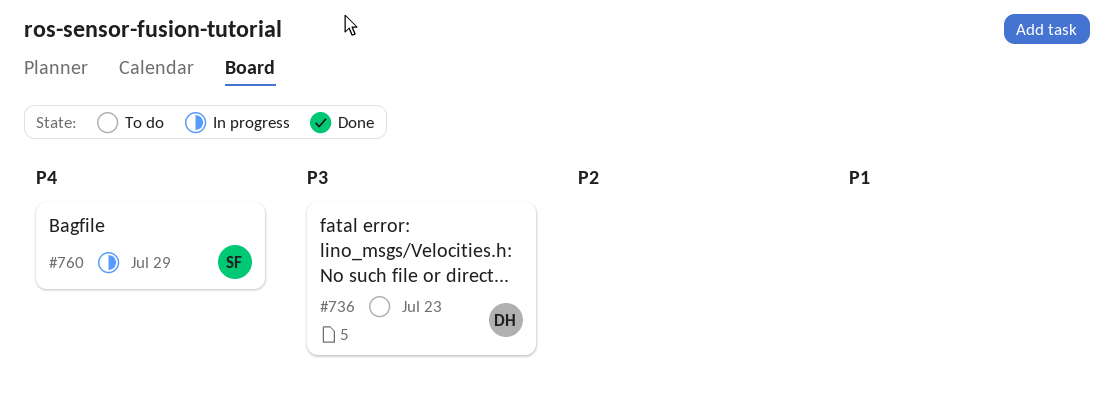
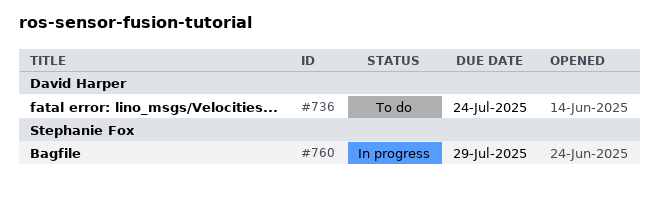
#736, due: Jul 23 -> Jul 24

